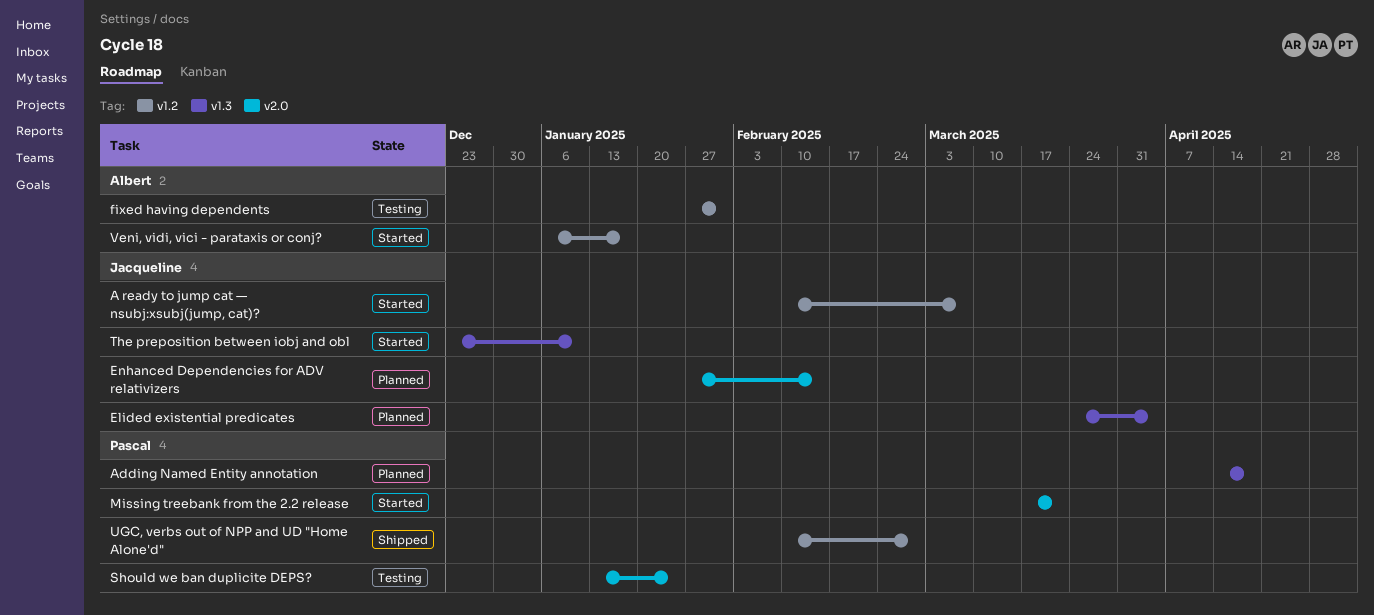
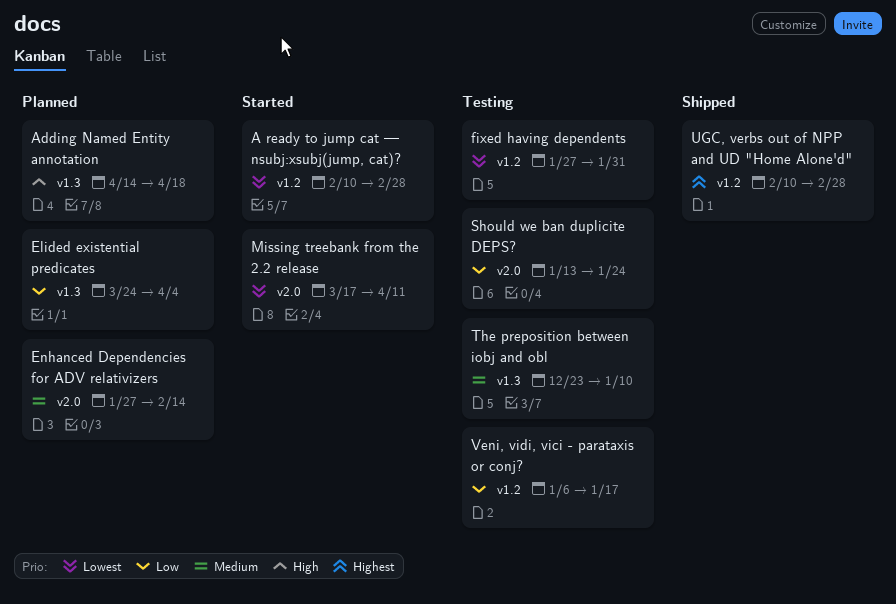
A ready to jump cat — nsubj:xsubj(jump, cat)?, due: Mar 7 -> Feb 28
Missing treebank from the 2.2 release, due: Mar 21 -> Apr 11
The preposition between iobj and obl, status: Started -> Testing
Veni, vidi, vici - parataxis or conj?, status: Started -> Testing

